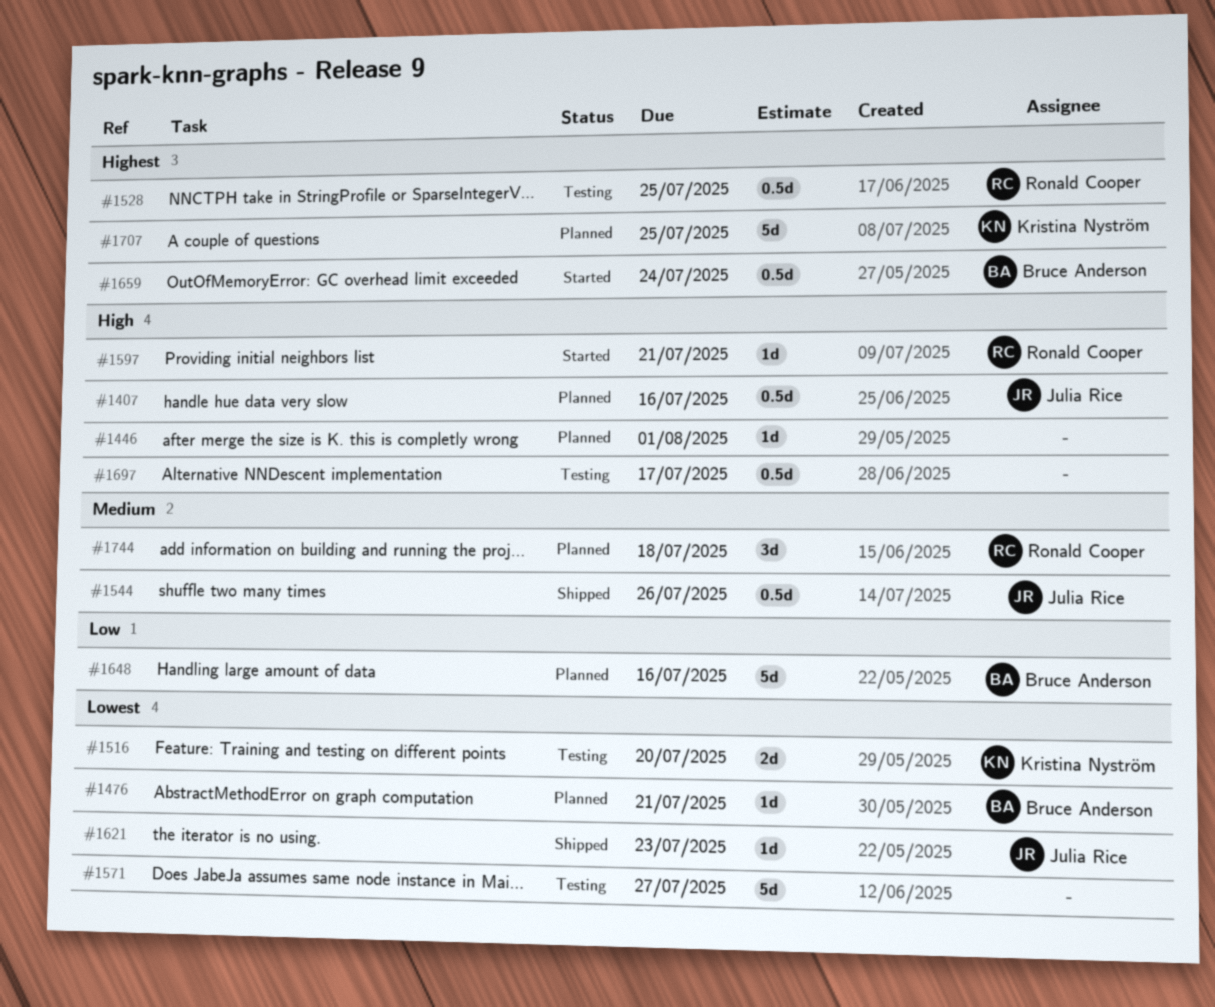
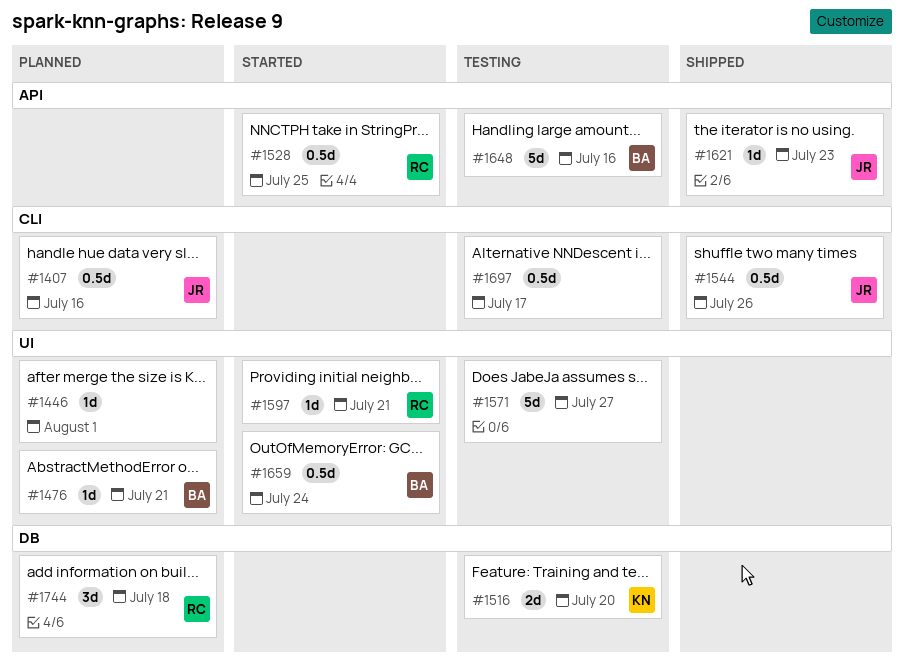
#1528, status: Testing -> Started
#1648, status: Planned -> Testing
#1707: present -> none

